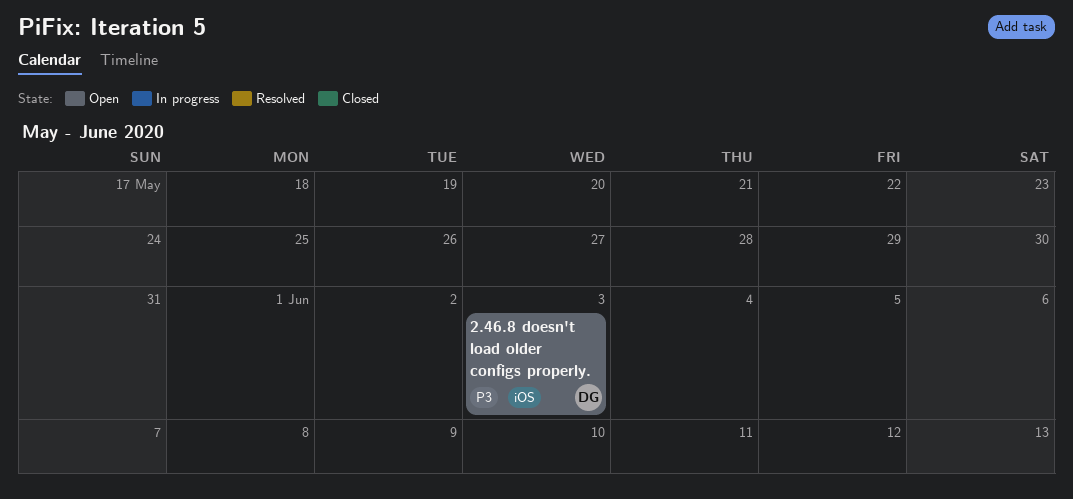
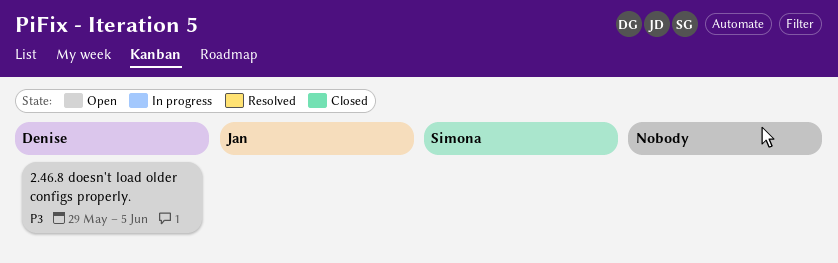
2.46.8 doesn't load older configs properly., due: Jun 3 -> Jun 5

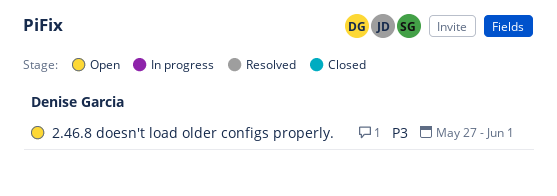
2.46.8 doesn't load older configs properly., start: May 29 -> May 27
2.46.8 doesn't load older configs properly., due: Jun 5 -> Jun 1

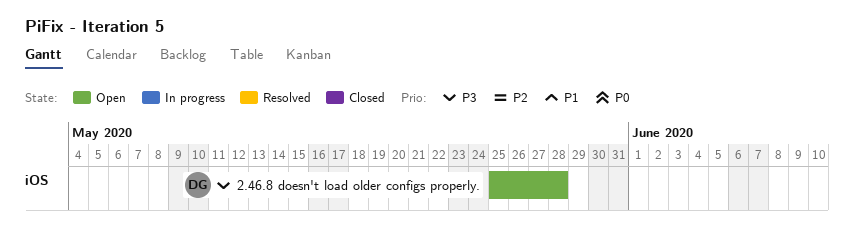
2.46.8 doesn't load older configs properly., start: May 27 -> May 25
2.46.8 doesn't load older configs properly., due: Jun 1 -> May 28

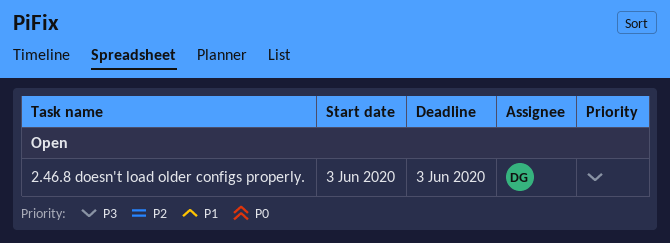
2.46.8 doesn't load older configs properly., start: May 25 -> Jun 3
2.46.8 doesn't load older configs properly., due: May 28 -> Jun 3

